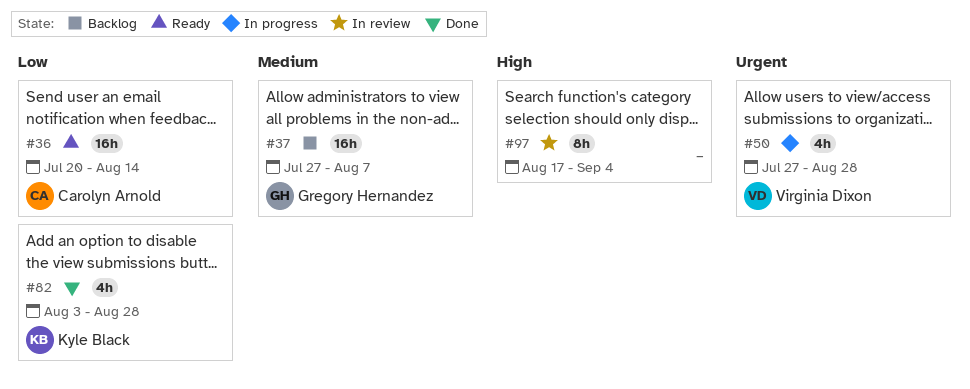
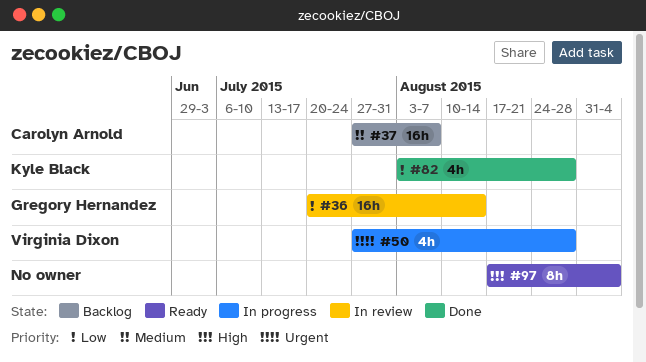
#36, status: Ready -> In review
#36, owner: Carolyn Arnold -> Gregory Hernandez
#37, owner: Gregory Hernandez -> Carolyn Arnold
#97, status: In review -> Ready

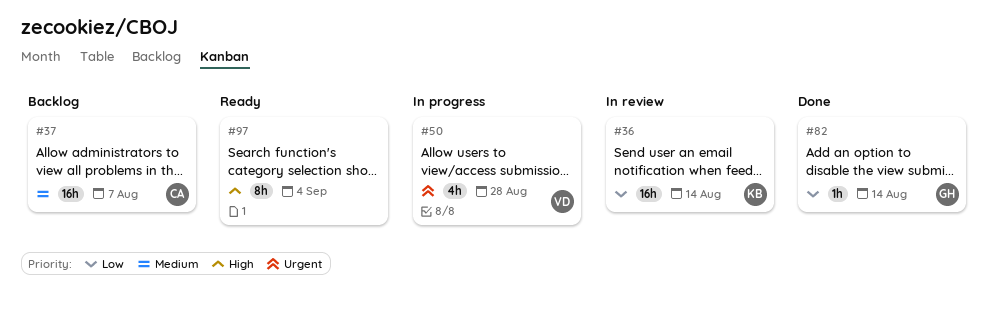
#36, owner: Gregory Hernandez -> Kyle Black
#82, owner: Kyle Black -> Gregory Hernandez
#82, estimate: 4h -> 1h
#82, due: Aug 28 -> Aug 14

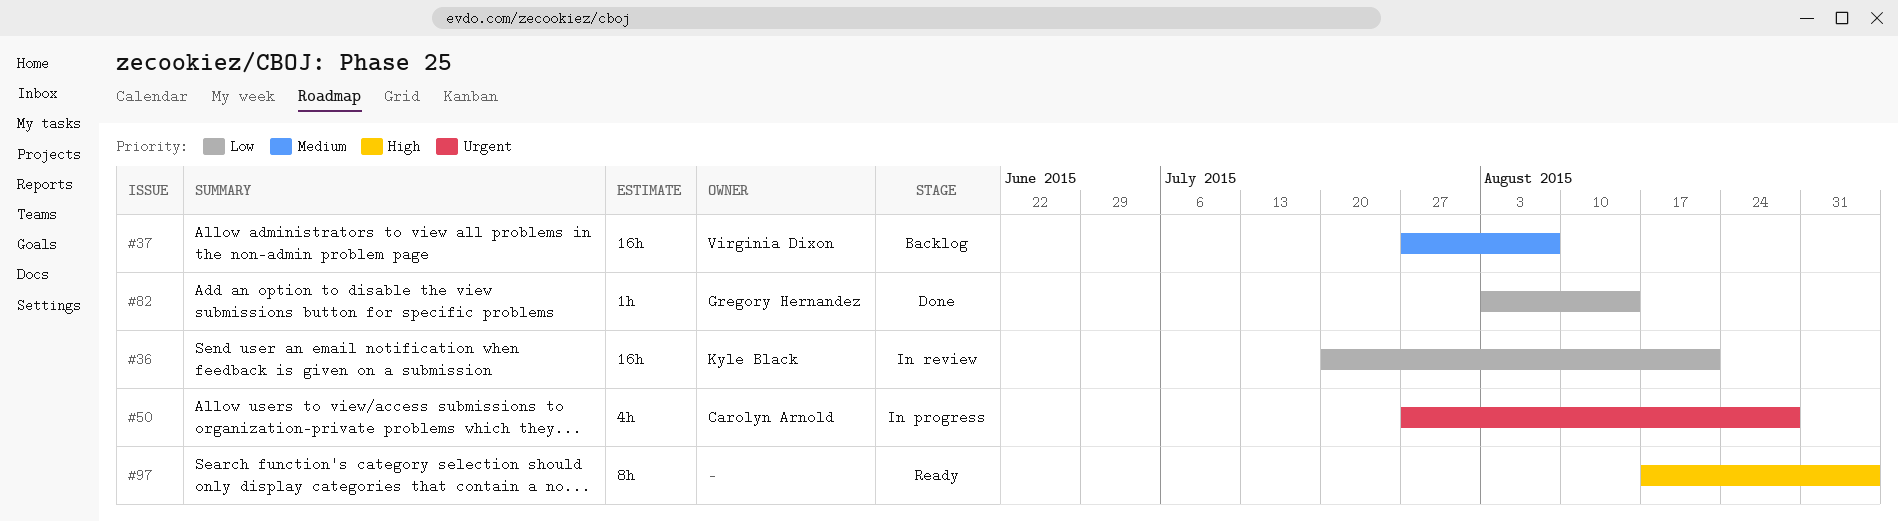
#36, due: Aug 14 -> Aug 21
#37, owner: Carolyn Arnold -> Virginia Dixon
#50, owner: Virginia Dixon -> Carolyn Arnold

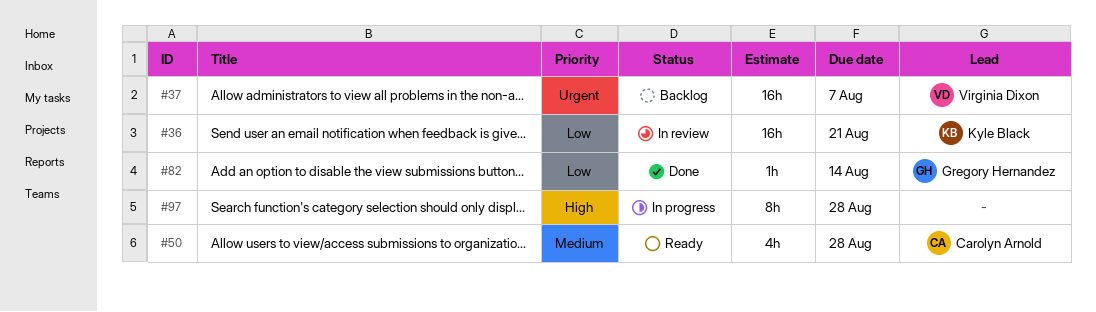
#37, priority: Medium -> Urgent
#50, status: In progress -> Ready
#50, priority: Urgent -> Medium
#97, status: Ready -> In progress
#97, due: Sep 4 -> Aug 28

